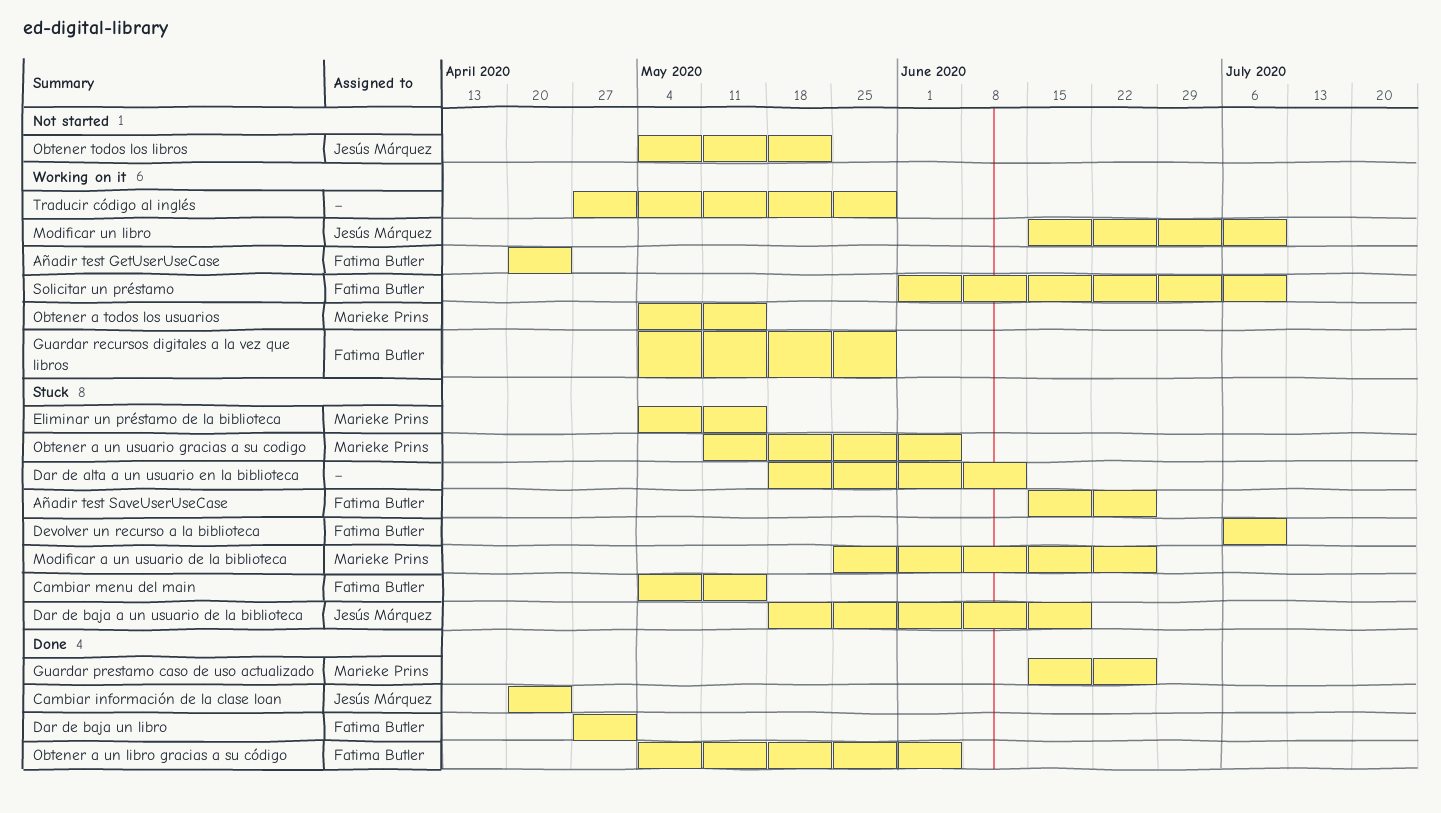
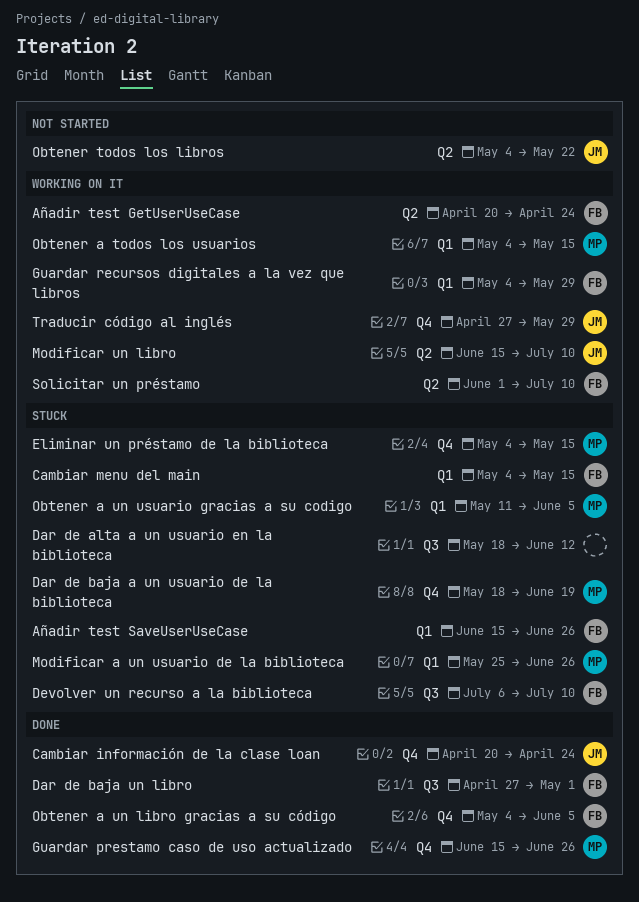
Dar de baja a un usuario de la biblioteca, owner: Jesús Márquez -> Marieke Prins
Traducir código al inglés, owner: none -> Jesús Márquez

